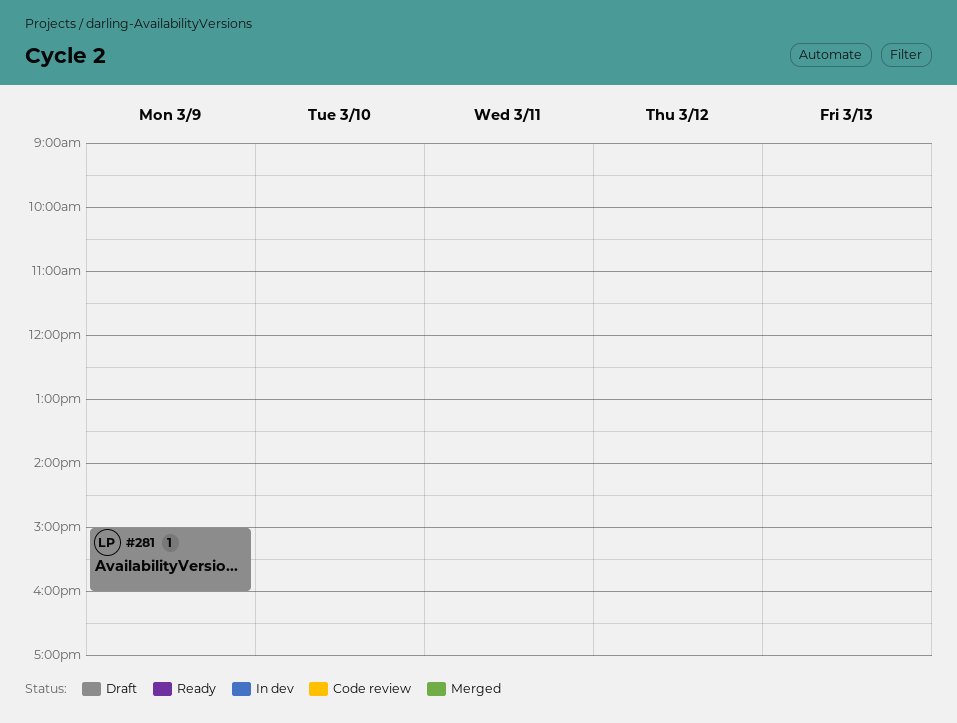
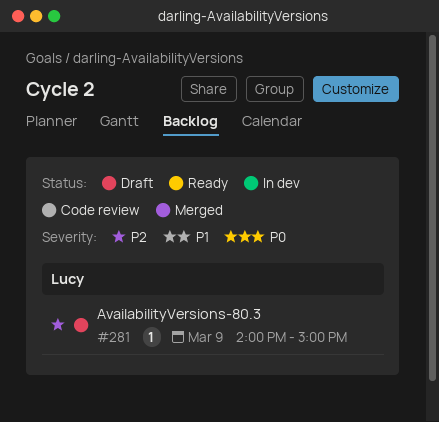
#281, begins: 15:00 -> 14:00
#281, ends: 16:00 -> 15:00

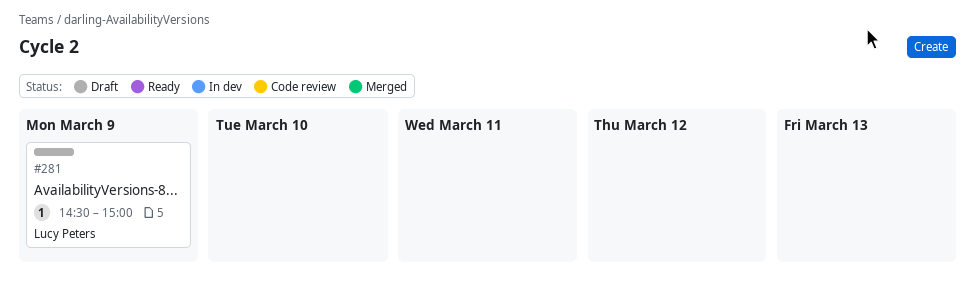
#281, begins: 14:00 -> 14:30

